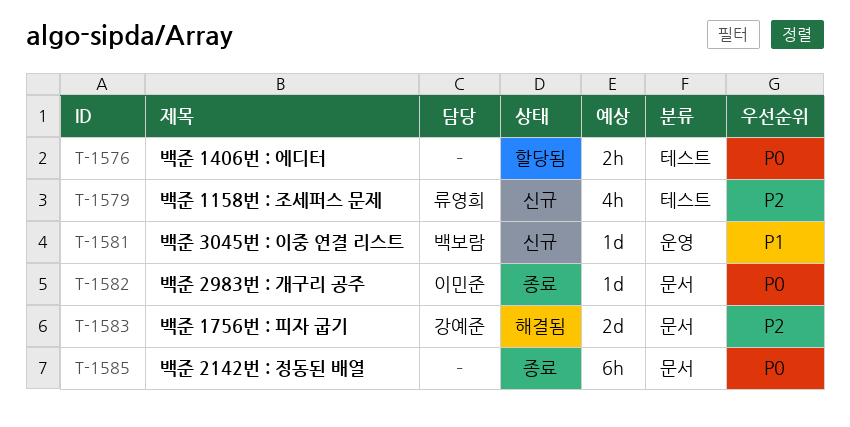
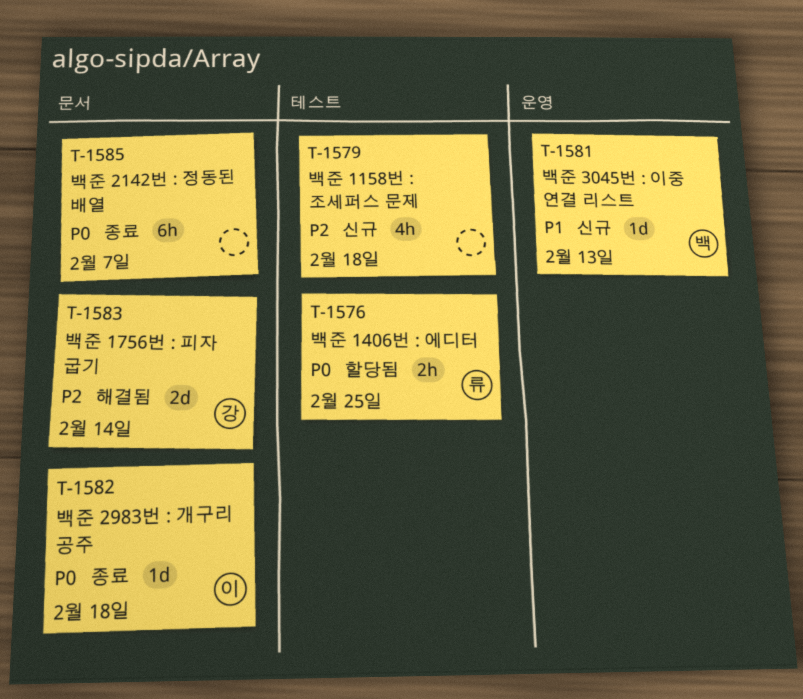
T-1576, owner: none -> 류영희
T-1579, owner: 류영희 -> none

